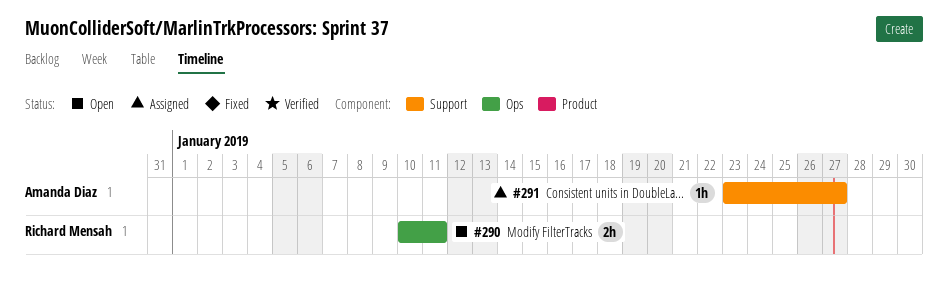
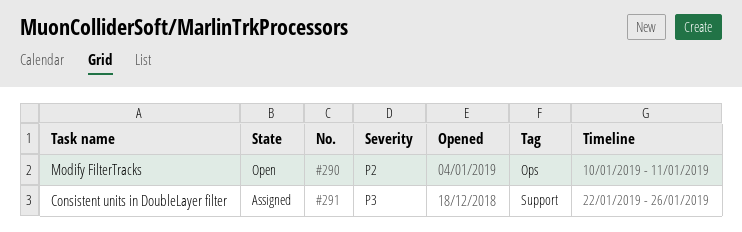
#291, start: Jan 23 -> Jan 22
#291, due: Jan 27 -> Jan 26

